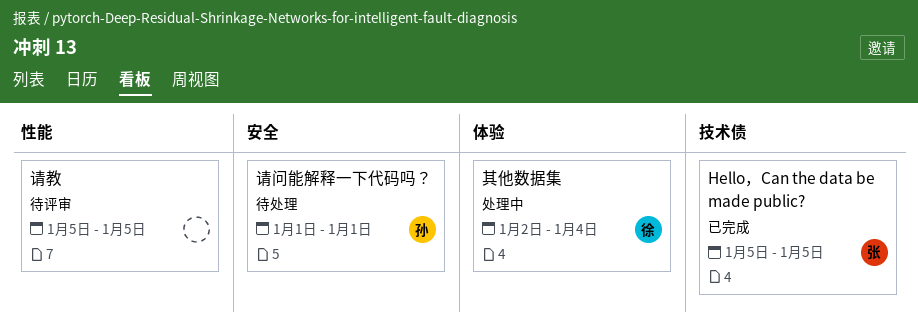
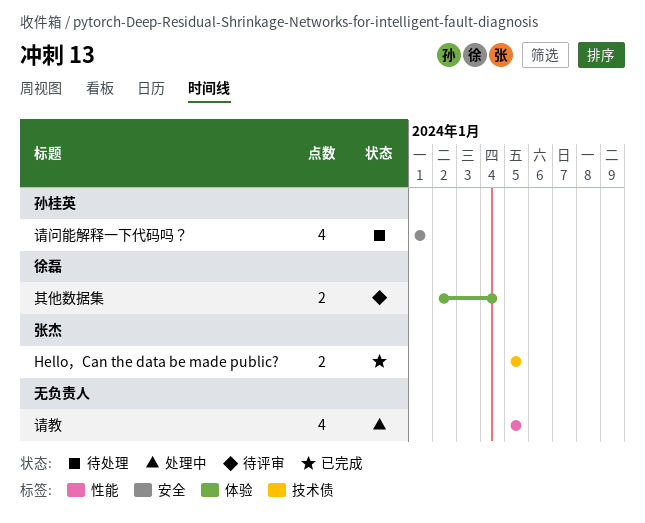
其他数据集, status: 处理中 -> 待评审
请教, status: 待评审 -> 处理中

